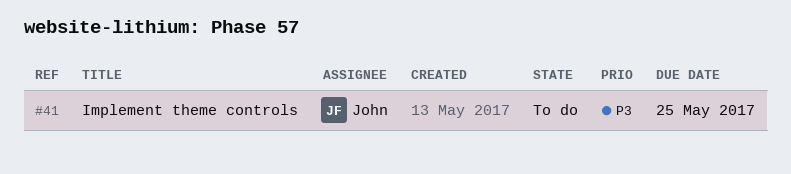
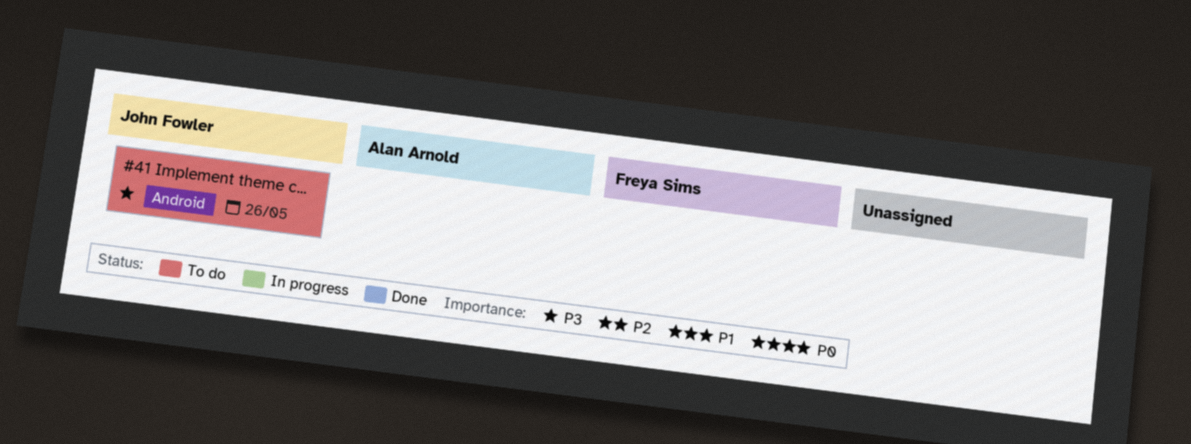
#41, due: May 25 -> May 26

